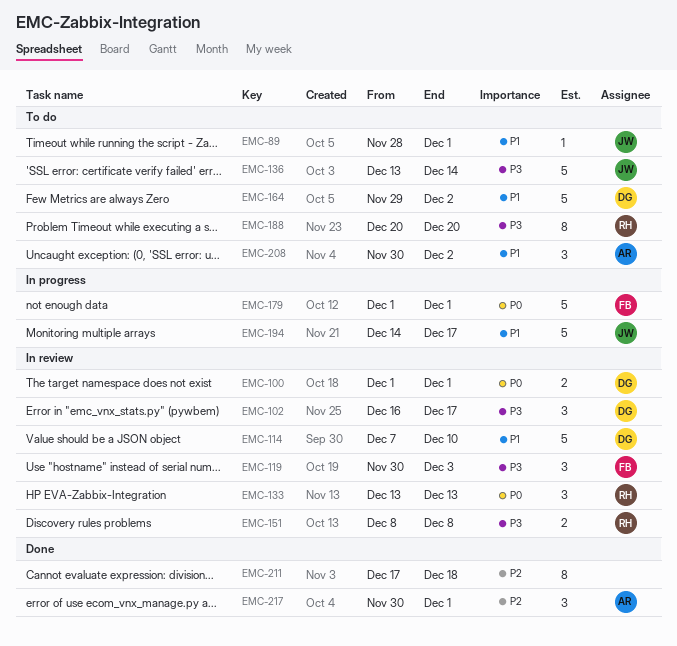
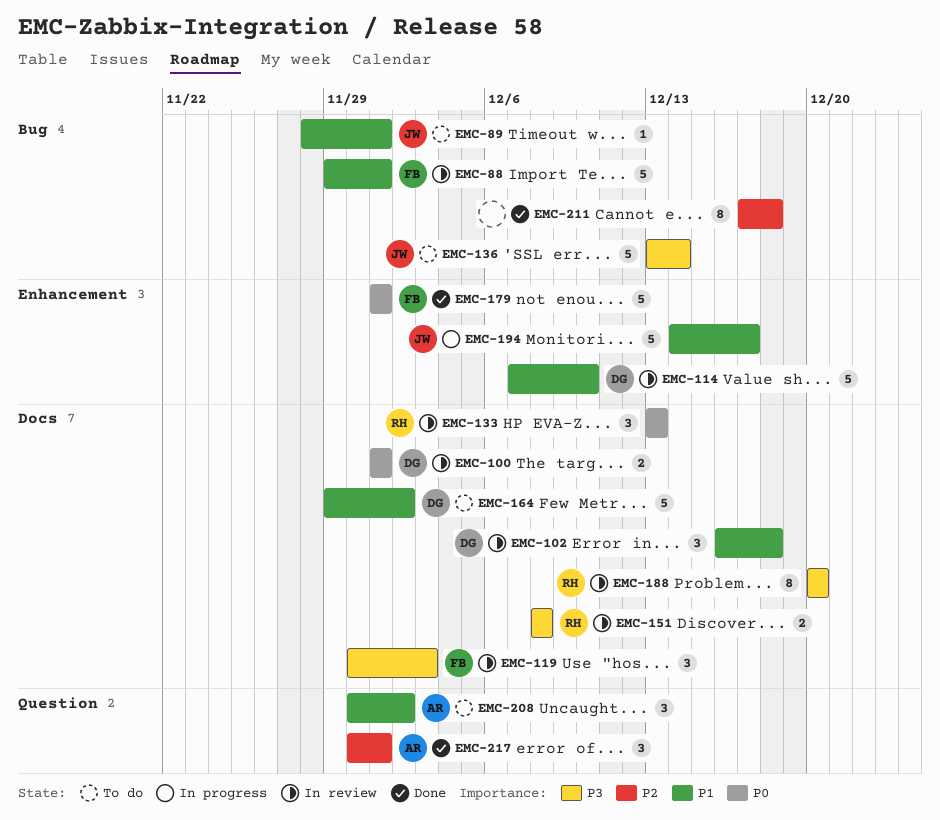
EMC-88: none -> present
EMC-102, priority: P3 -> P1
EMC-102, due: Dec 17 -> Dec 18
EMC-179, status: In progress -> Done
EMC-188, status: To do -> In review

